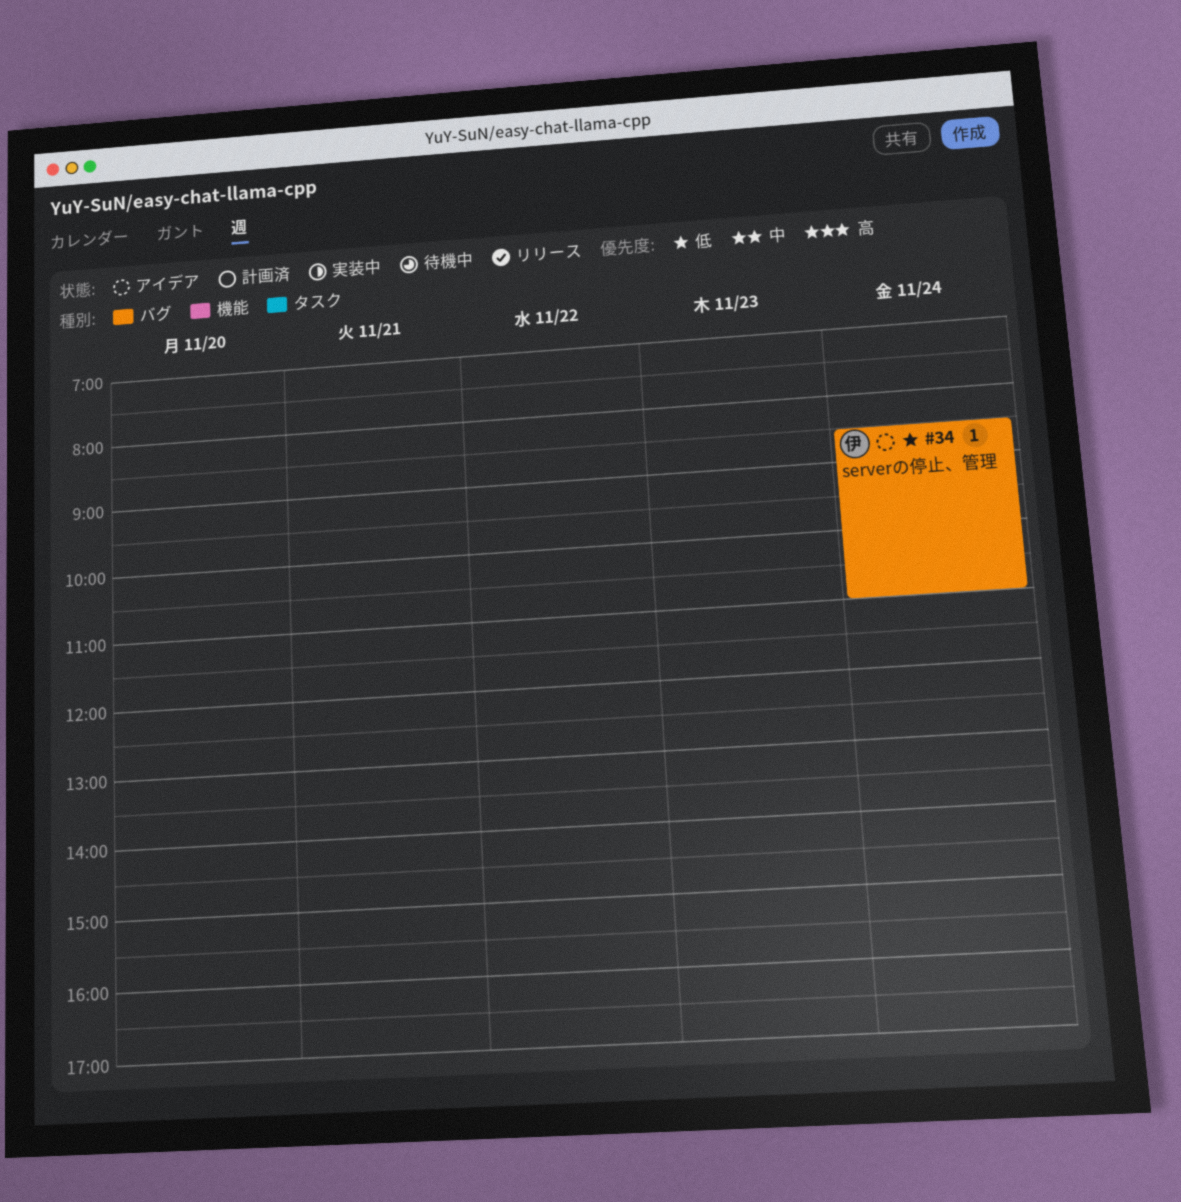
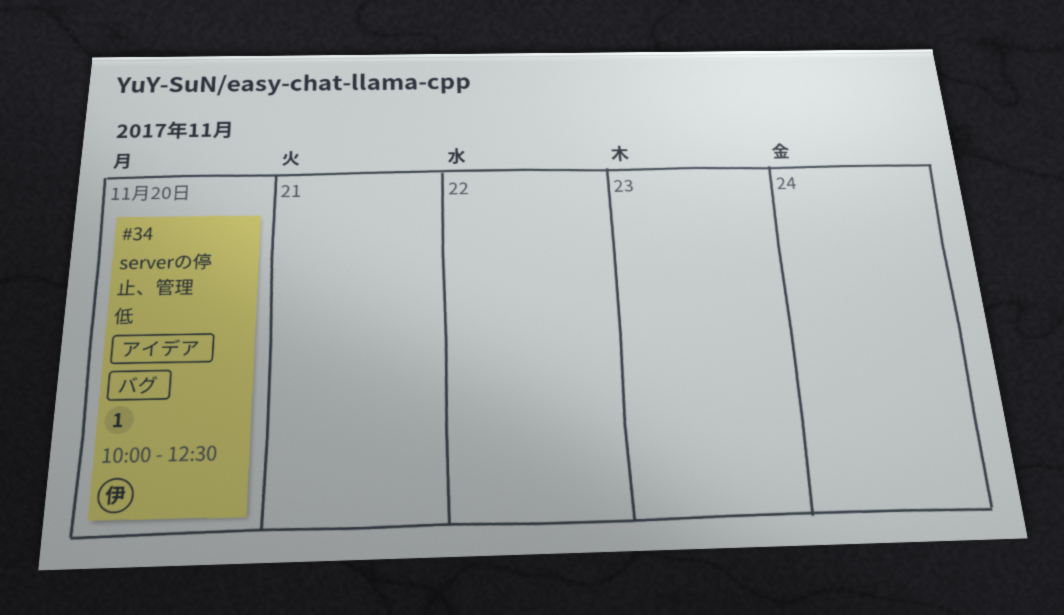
#34, day: Nov 24 -> Nov 20
#34, begins: 08:30 -> 10:00
#34, ends: 11:00 -> 12:30

